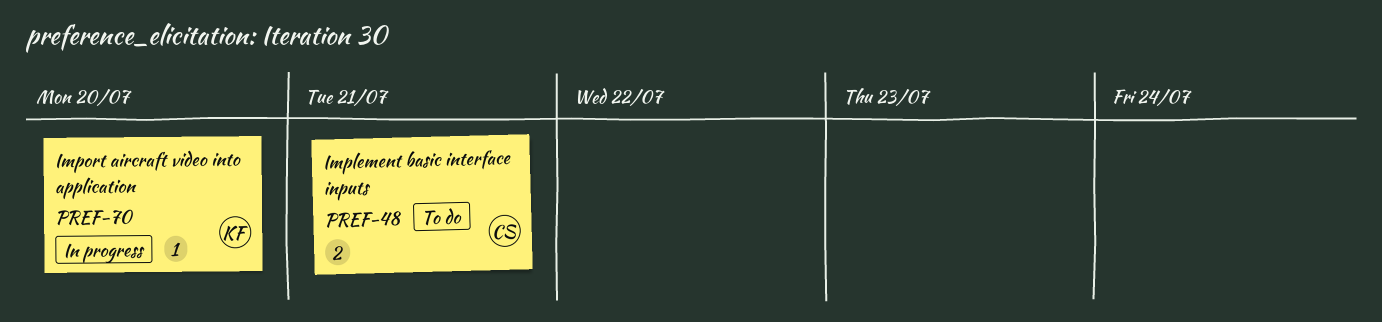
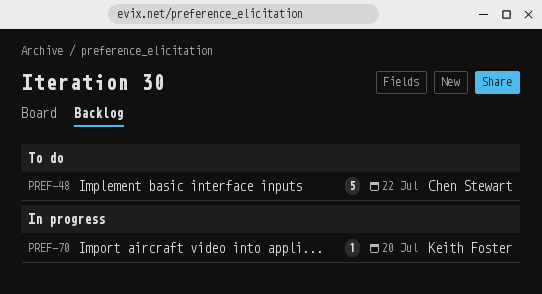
PREF-48, estimate: 2 -> 5
PREF-48, due: Jul 21 -> Jul 22

